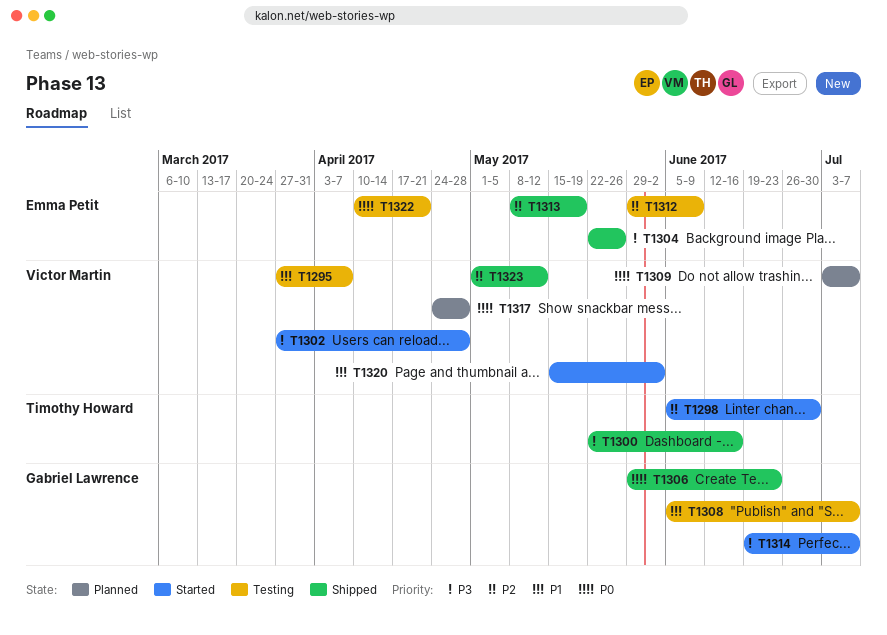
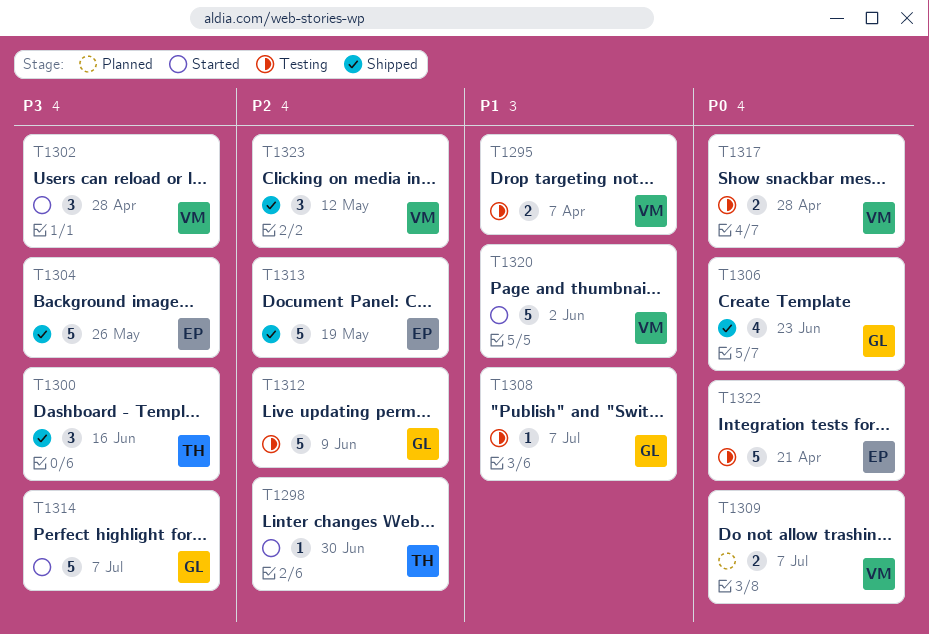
T1312, owner: Emma Petit -> Gabriel Lawrence
T1317, status: Planned -> Testing

